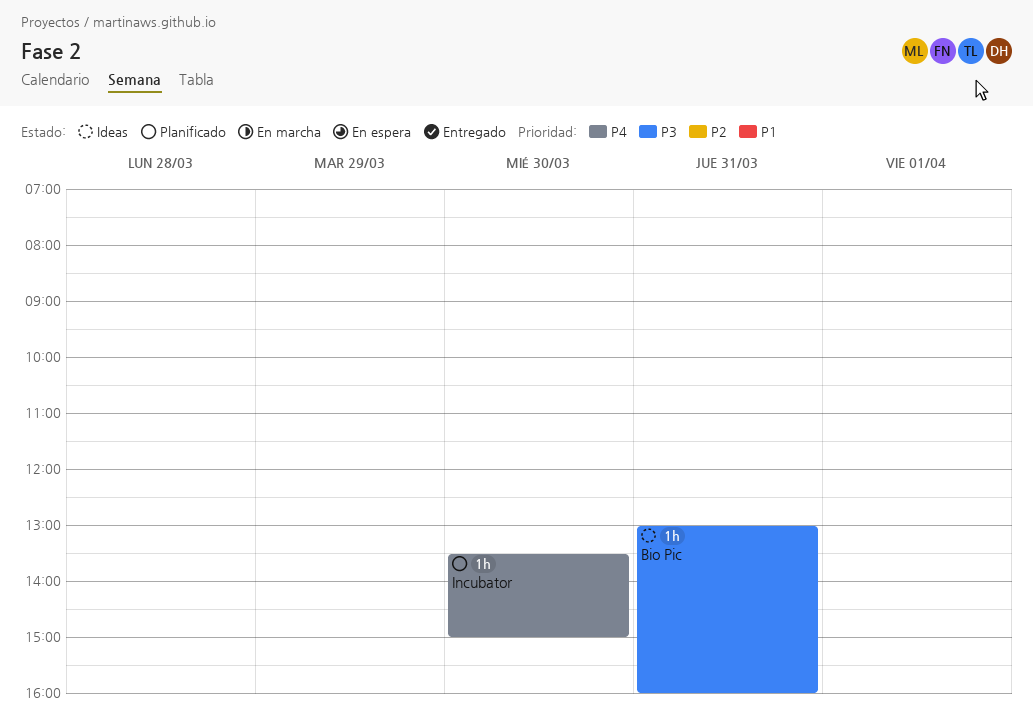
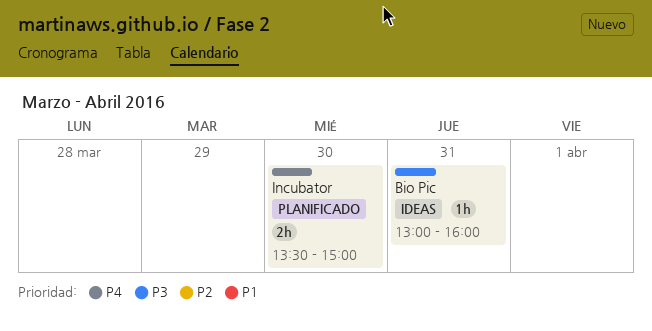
Incubator, estimate: 1h -> 2h

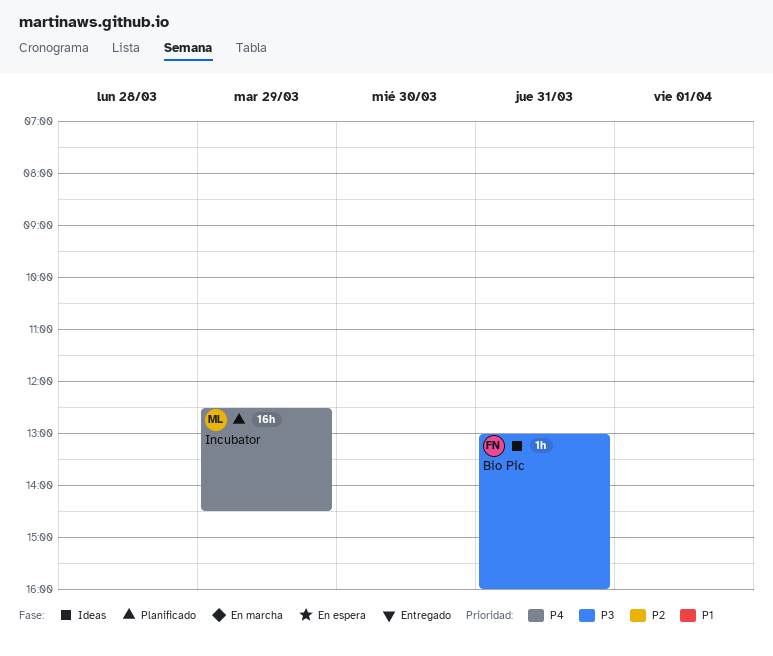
Incubator, estimate: 2h -> 16h
Incubator, day: Mar 30 -> Mar 29
Incubator, begins: 13:30 -> 12:30
Incubator, ends: 15:00 -> 14:30

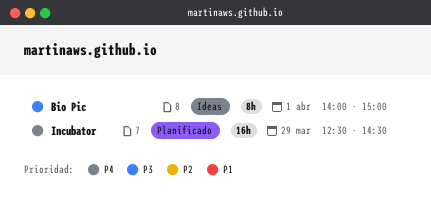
Bio Pic, estimate: 1h -> 8h
Bio Pic, day: Mar 31 -> Apr 1
Bio Pic, begins: 13:00 -> 14:00
Bio Pic, ends: 16:00 -> 15:00

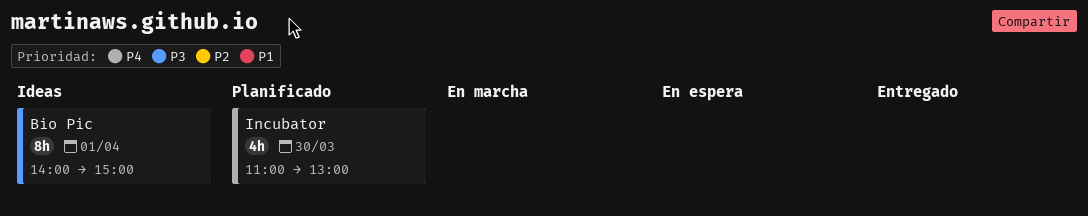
Incubator, estimate: 16h -> 4h
Incubator, day: Mar 29 -> Mar 30
Incubator, begins: 12:30 -> 11:00
Incubator, ends: 14:30 -> 13:00

